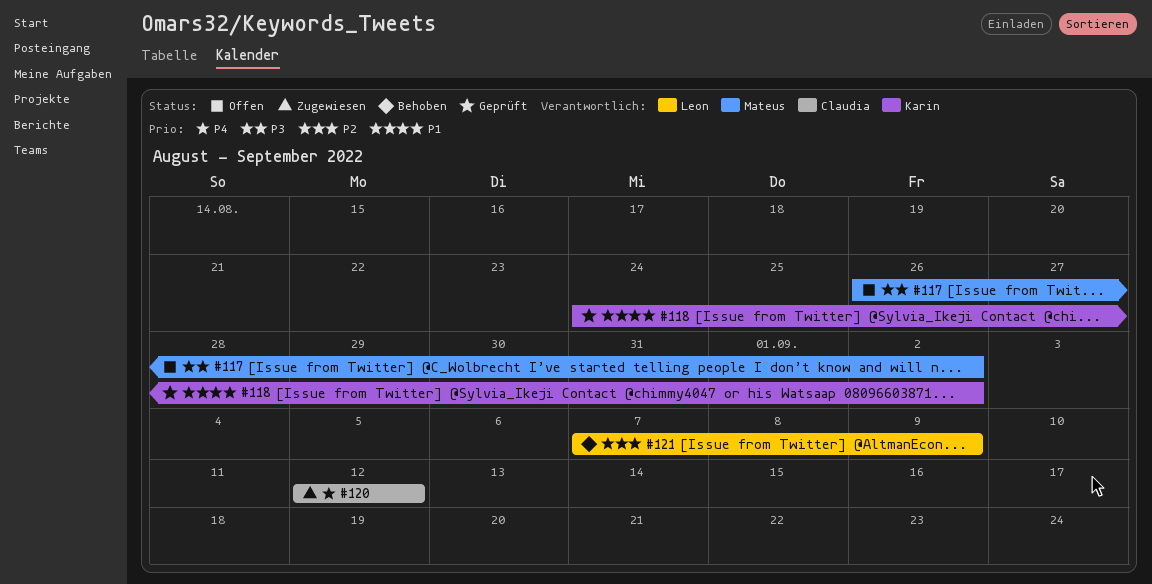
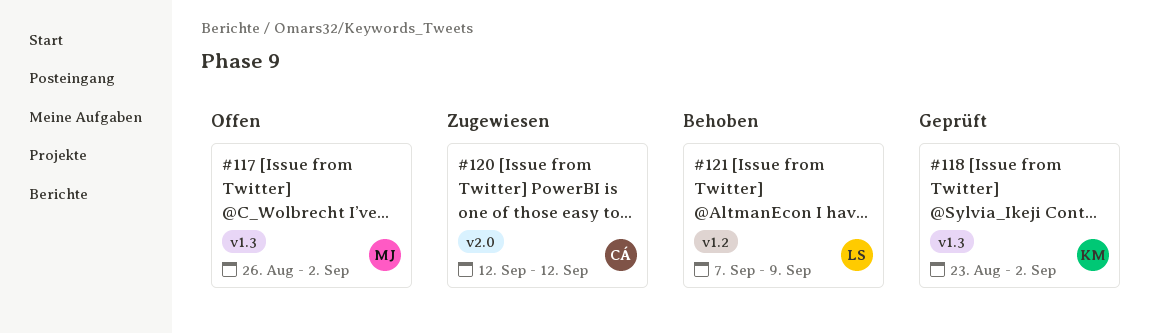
#118, start: Aug 24 -> Aug 23

